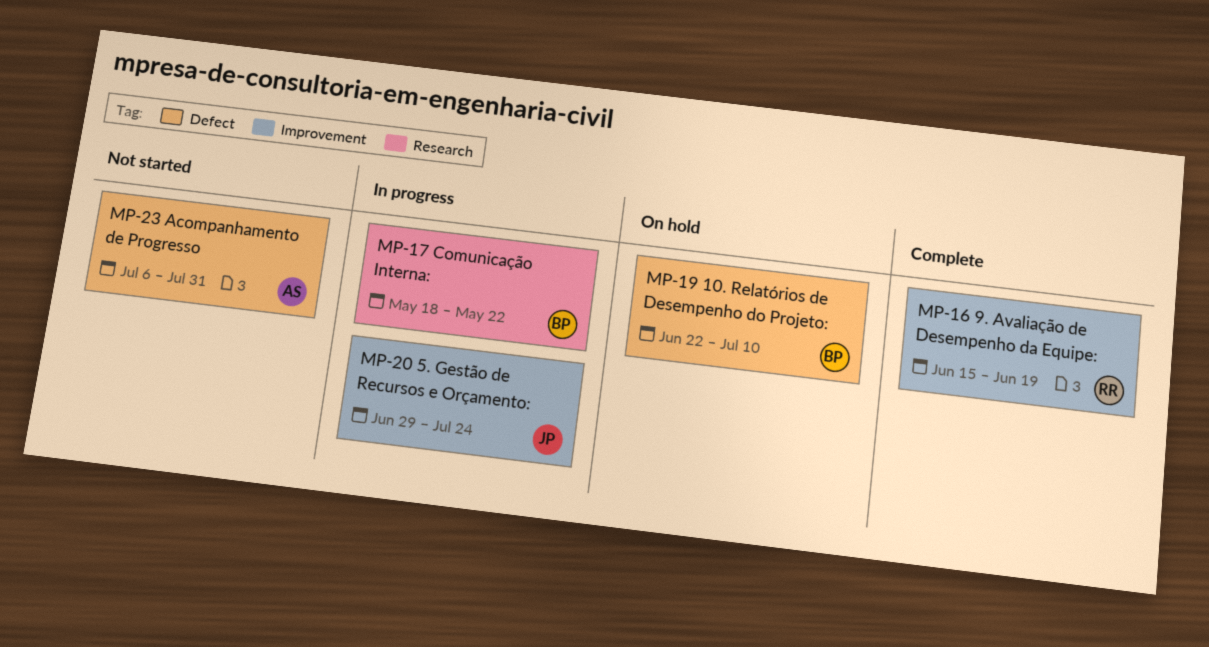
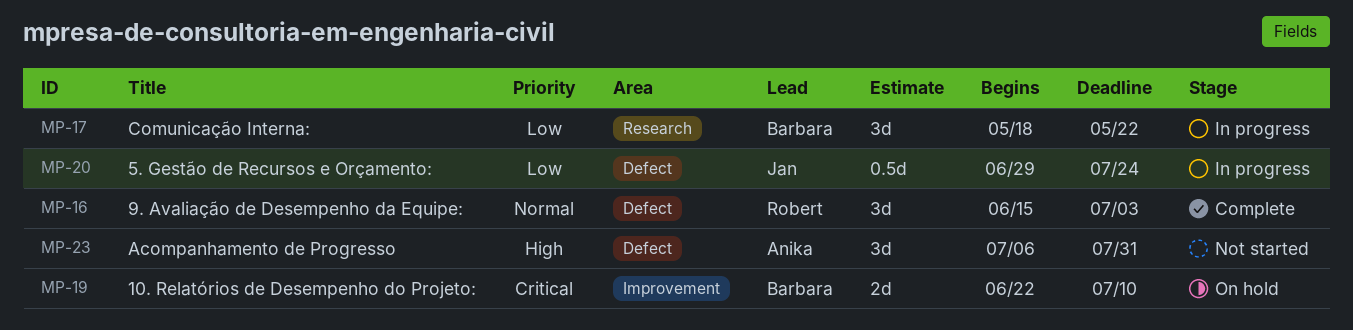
MP-16, label: Improvement -> Defect
MP-16, due: Jun 19 -> Jul 3
MP-19, label: Defect -> Improvement
MP-20, label: Improvement -> Defect

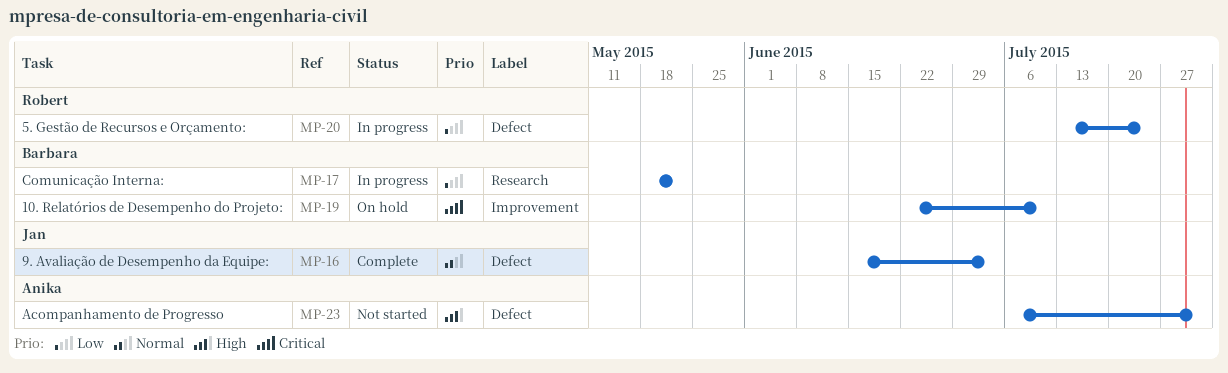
MP-16, owner: Robert -> Jan
MP-20, owner: Jan -> Robert
MP-20, start: Jun 29 -> Jul 13

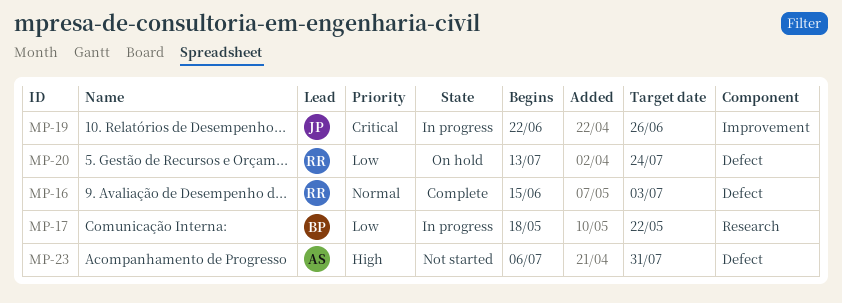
MP-16, owner: Jan -> Robert
MP-19, status: On hold -> In progress
MP-19, owner: Barbara -> Jan
MP-19, due: Jul 10 -> Jun 26
MP-20, status: In progress -> On hold

